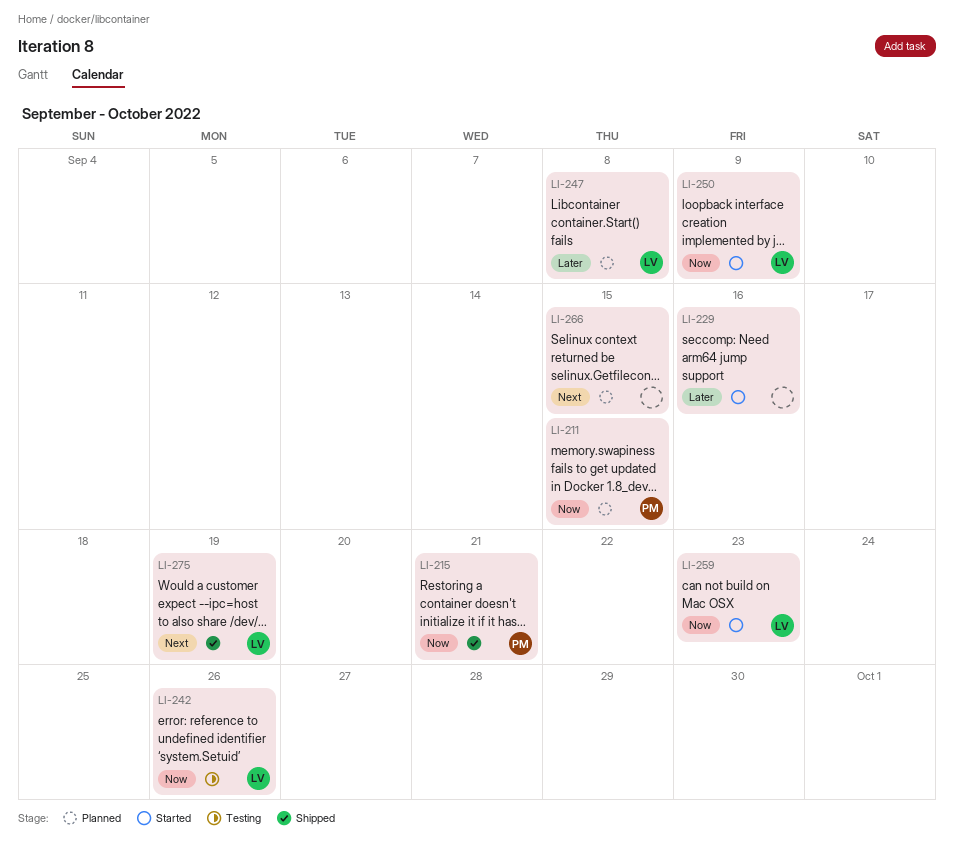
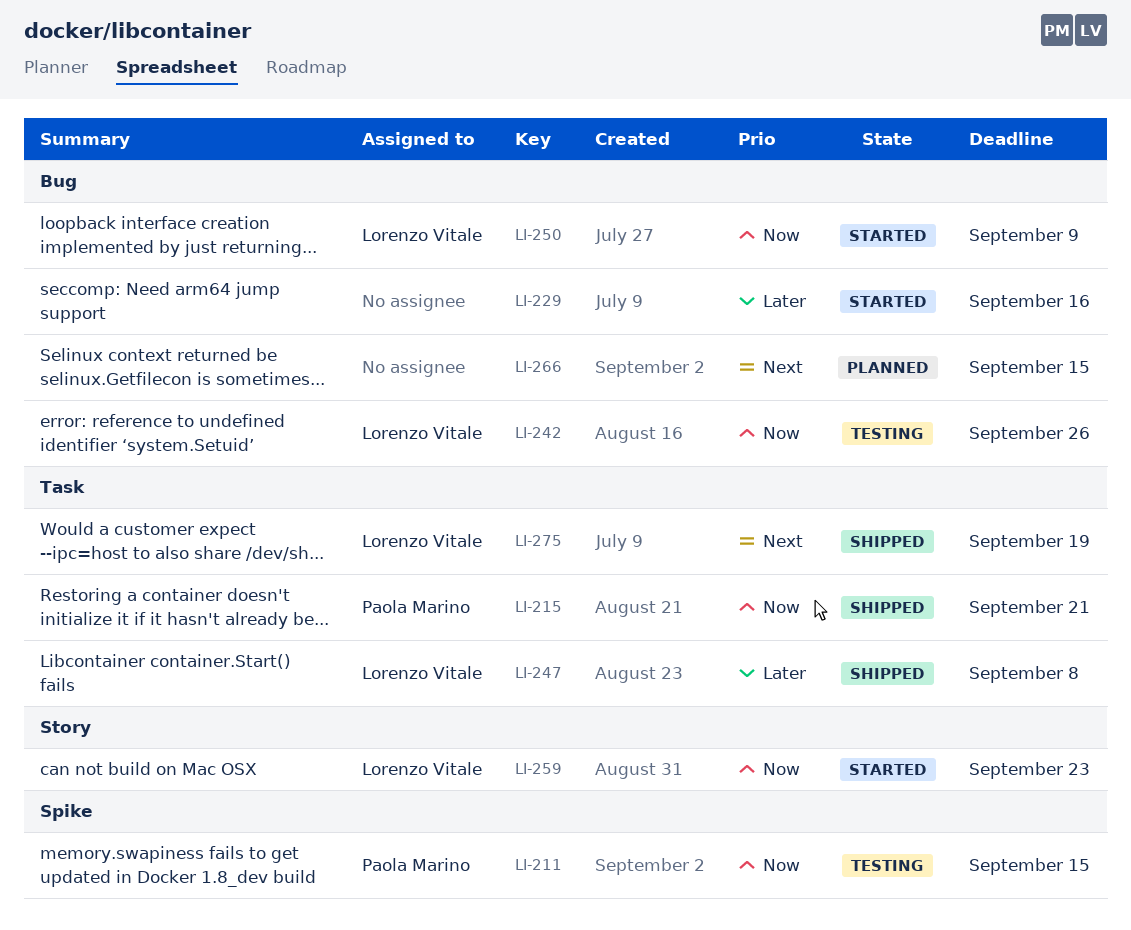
LI-211, status: Planned -> Testing
LI-247, status: Planned -> Shipped

